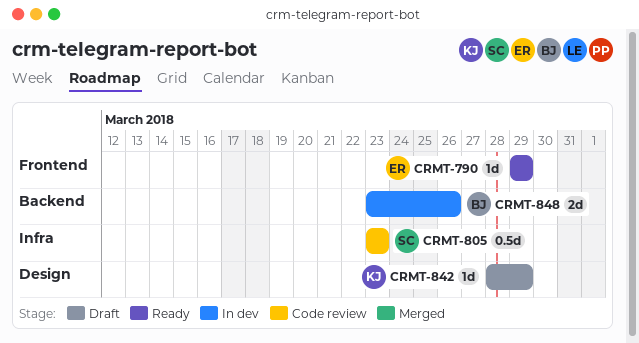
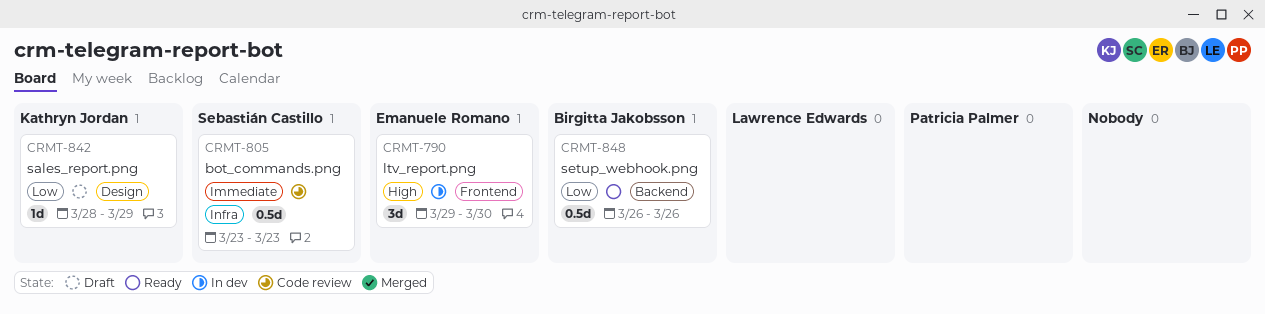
CRMT-790, status: Ready -> In dev
CRMT-790, estimate: 1d -> 3d
CRMT-790, due: Mar 29 -> Mar 30
CRMT-848, status: In dev -> Ready
CRMT-848, estimate: 2d -> 0.5d
CRMT-848, start: Mar 23 -> Mar 26

